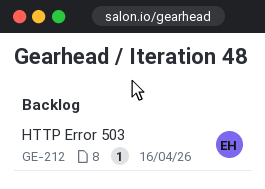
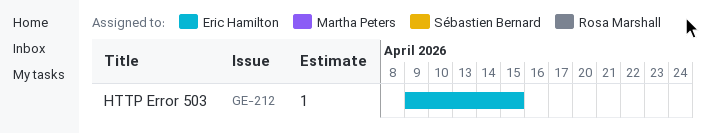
GE-212, due: Apr 16 -> Apr 15

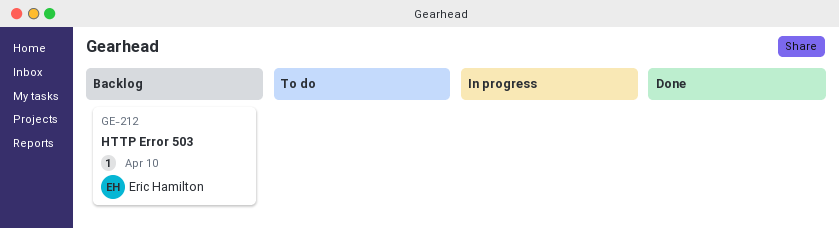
GE-212, due: Apr 15 -> Apr 10

